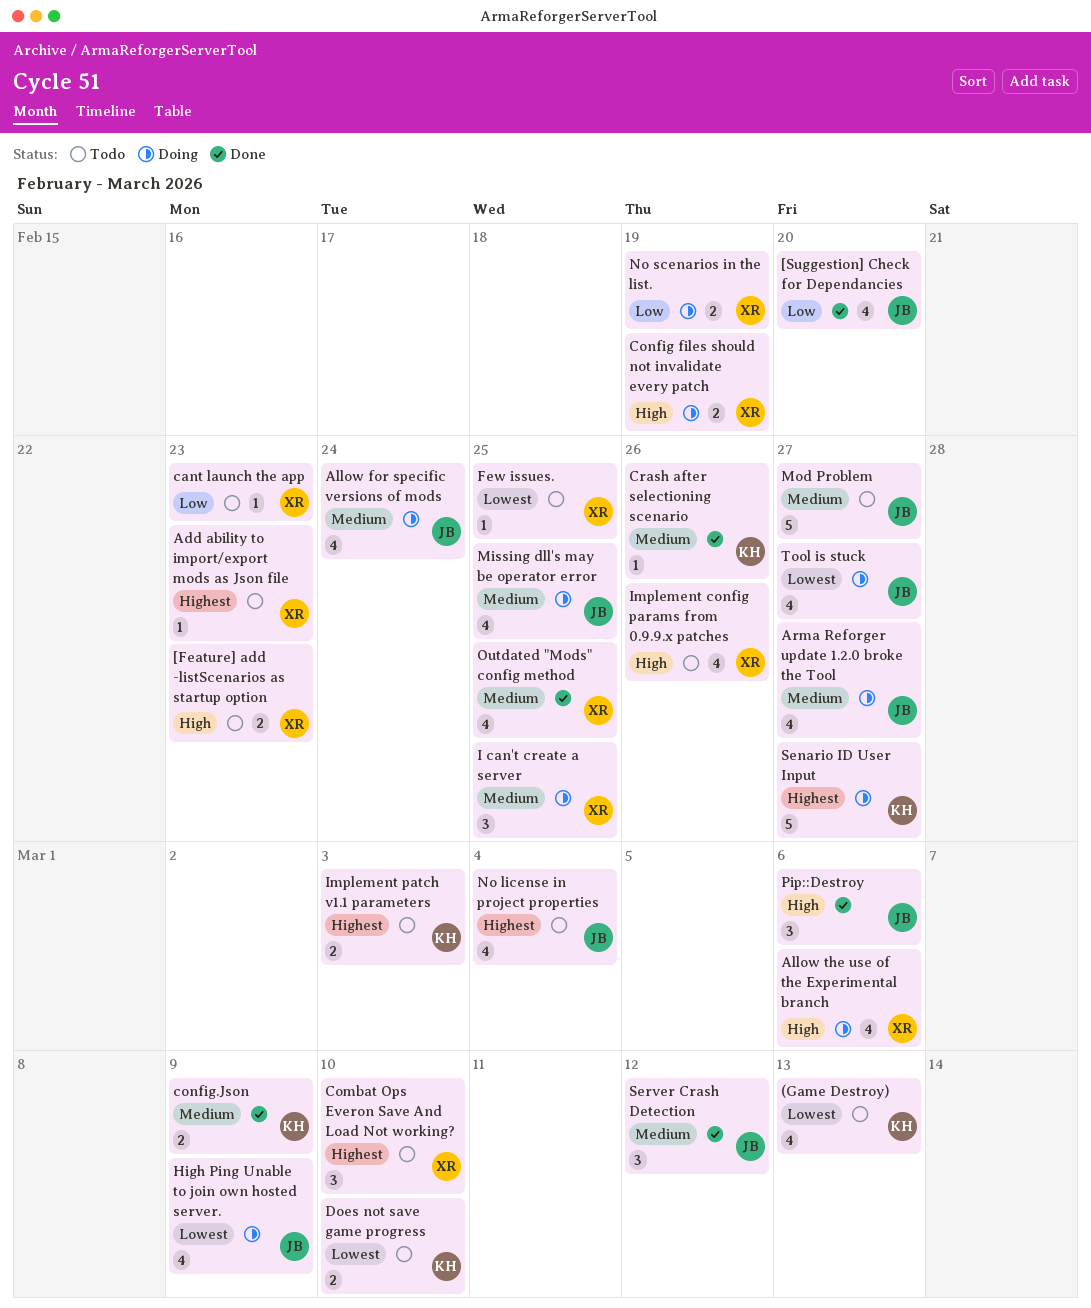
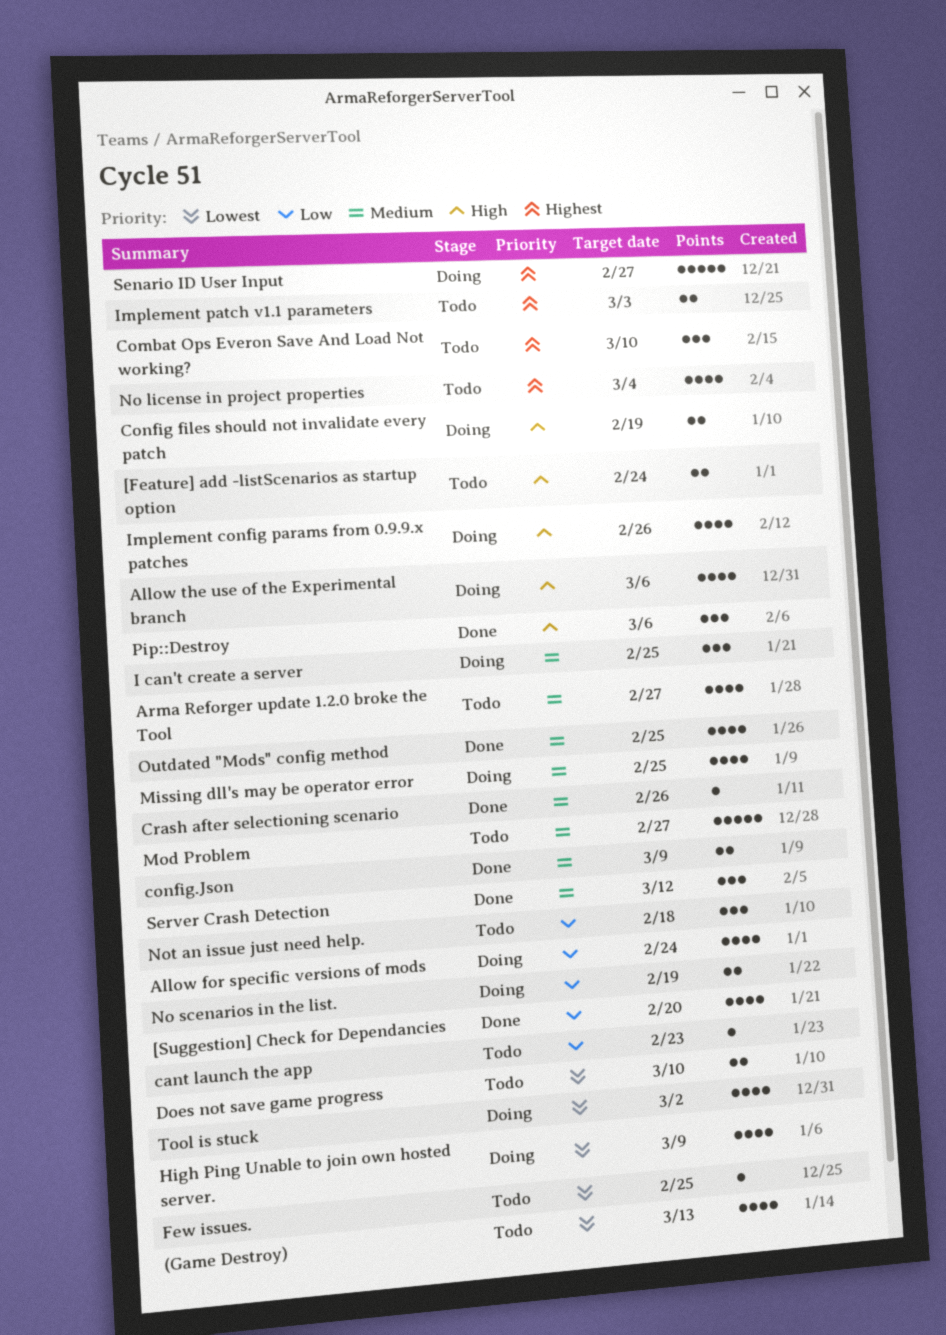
[Feature] add -listScenarios as startup option, due: Feb 23 -> Feb 24
Add ability to import/export mods as Json file: present -> none
Allow for specific versions of mods, priority: Medium -> Low
Arma Reforger update 1.2.0 broke the Tool, status: Doing -> Todo
Implement config params from 0.9.9.x patches, status: Todo -> Doing
Not an issue just need help.: none -> present
Tool is stuck, due: Feb 27 -> Mar 2

